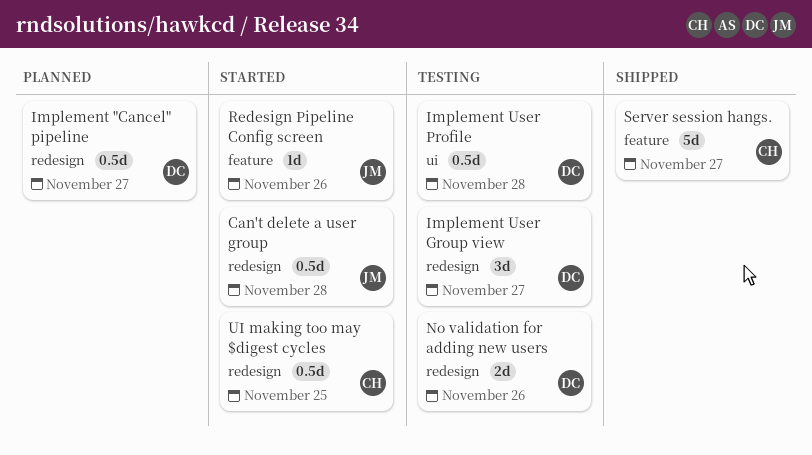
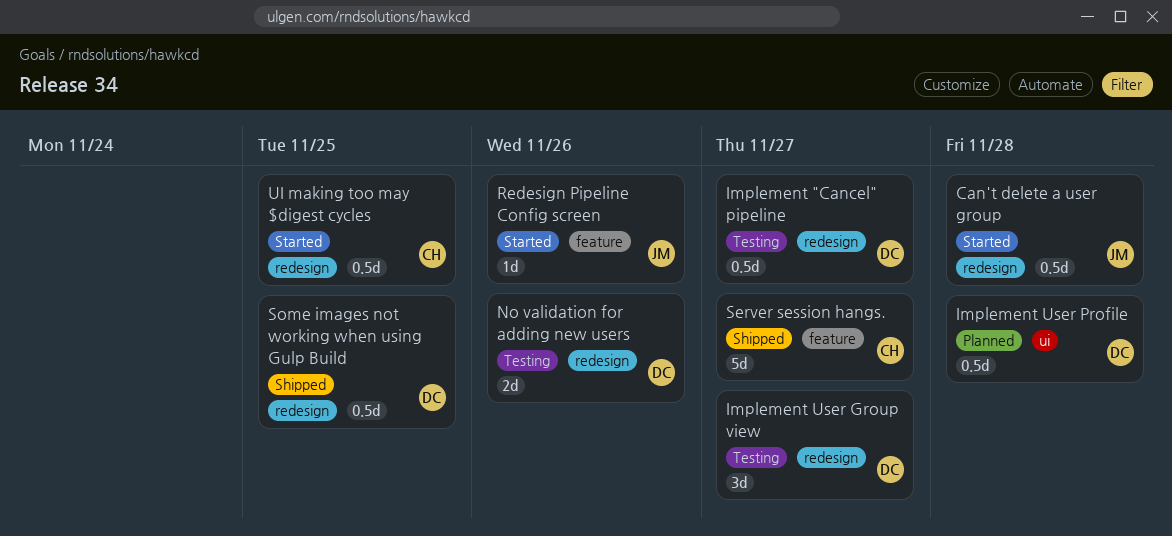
Implement "Cancel" pipeline, status: Planned -> Testing
Implement User Profile, status: Testing -> Planned
Some images not working when using Gulp Build: none -> present

